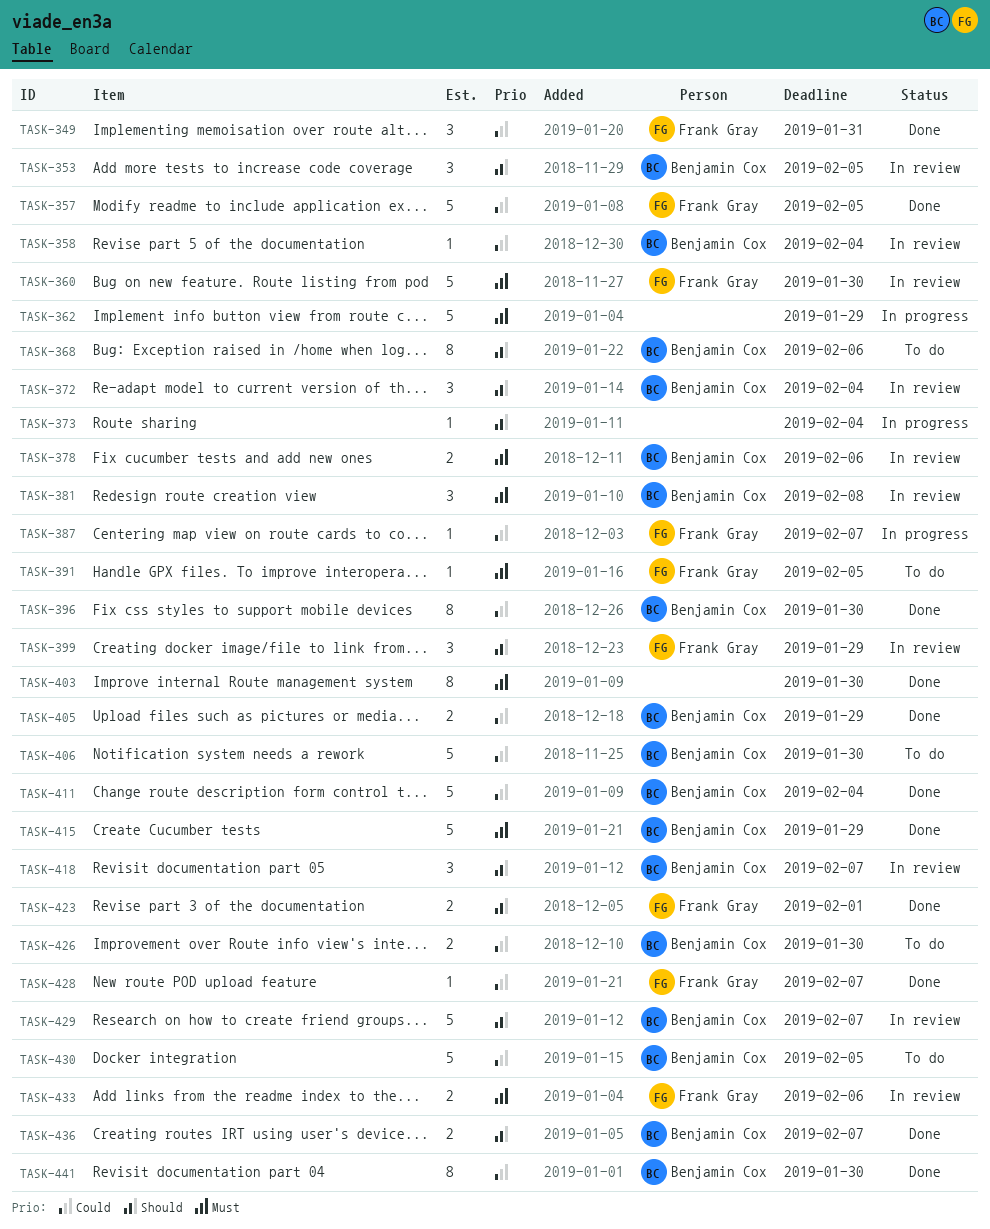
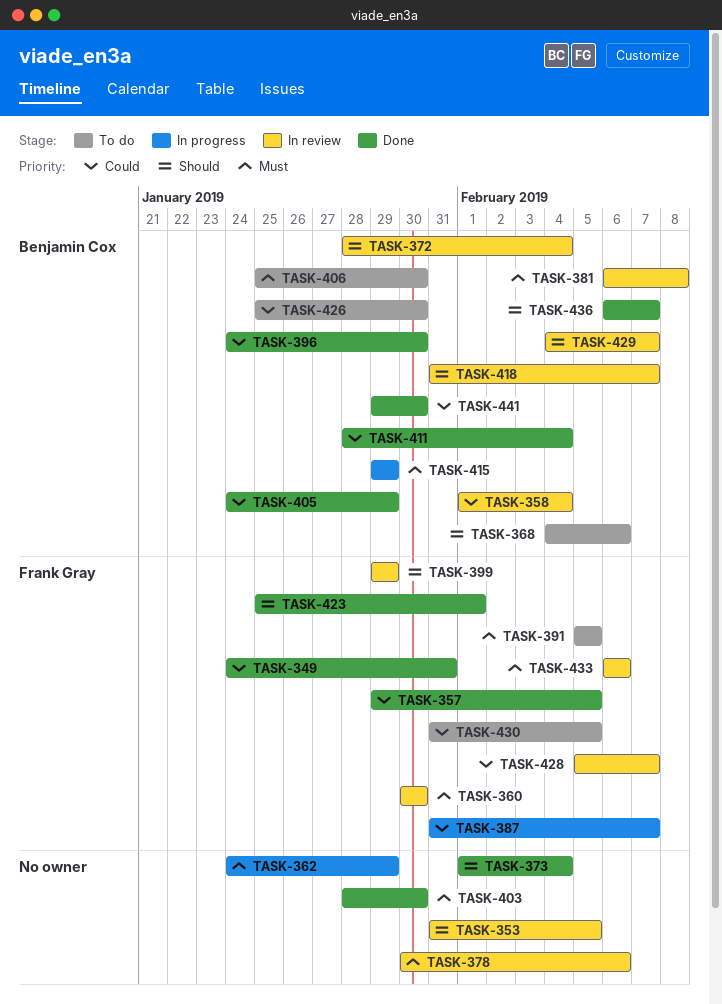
TASK-353, owner: Benjamin Cox -> none
TASK-373, status: In progress -> Done
TASK-378, owner: Benjamin Cox -> none
TASK-406, priority: Could -> Must
TASK-415, status: Done -> In progress
TASK-428, status: Done -> In review
TASK-430, owner: Benjamin Cox -> Frank Gray

